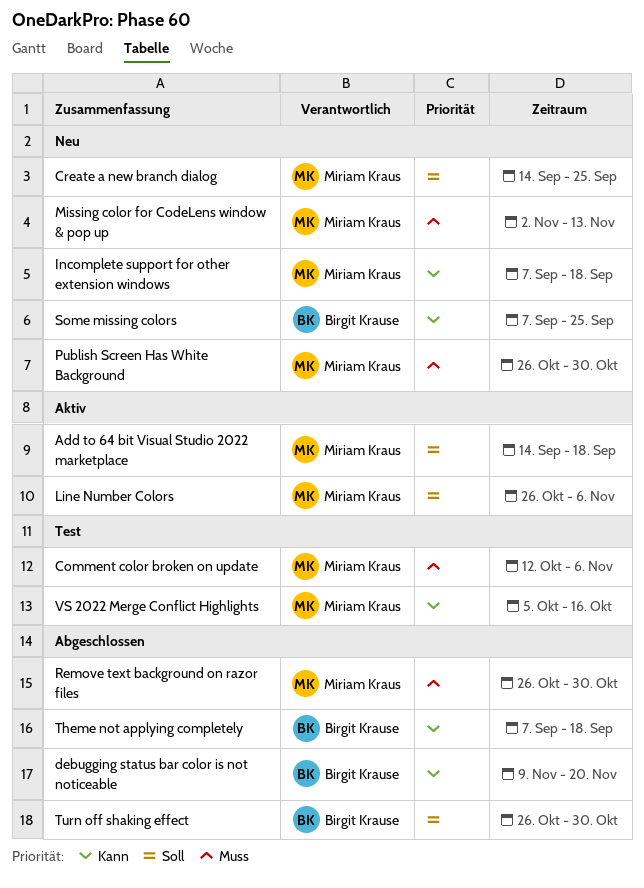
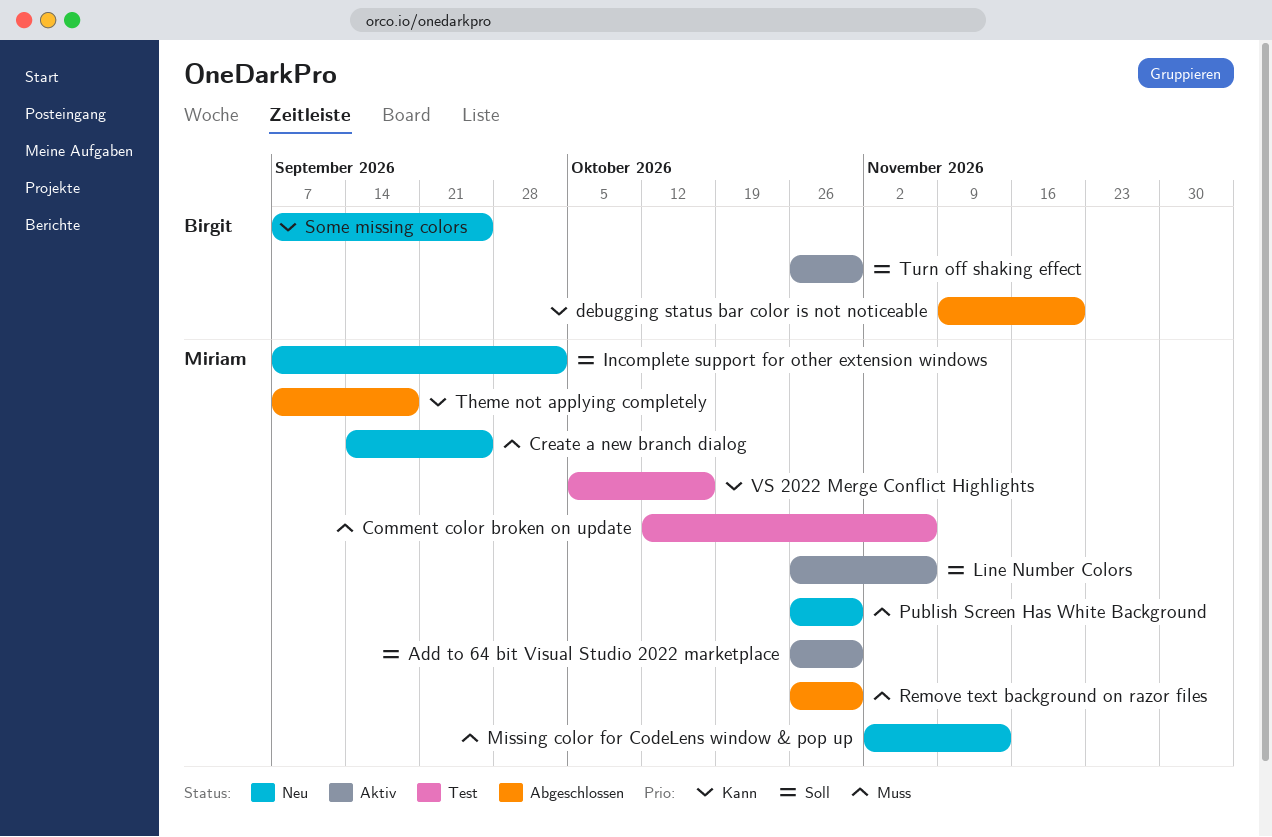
Add to 64 bit Visual Studio 2022 marketplace, start: Sep 14 -> Oct 26
Add to 64 bit Visual Studio 2022 marketplace, due: Sep 18 -> Oct 30
Create a new branch dialog, priority: Soll -> Muss
Incomplete support for other extension windows, priority: Kann -> Soll
Incomplete support for other extension windows, due: Sep 18 -> Oct 2
Theme not applying completely, owner: Birgit Krause -> Miriam Kraus
Turn off shaking effect, status: Abgeschlossen -> Aktiv

